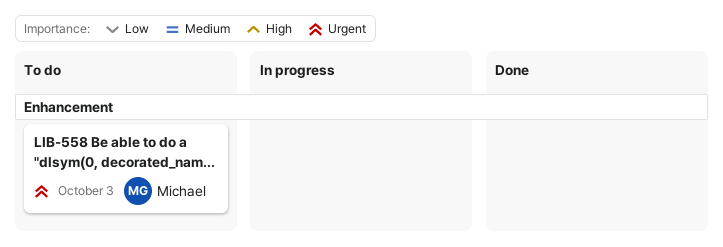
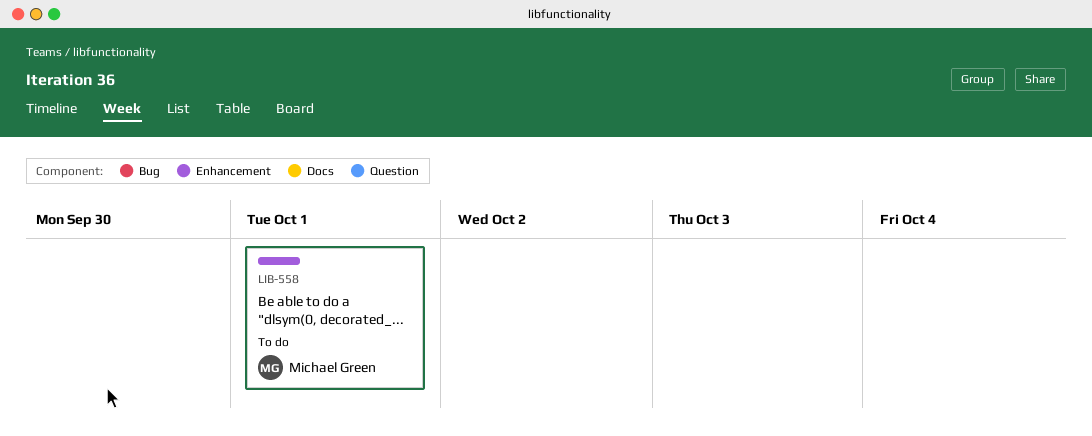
LIB-558, due: Oct 3 -> Oct 1

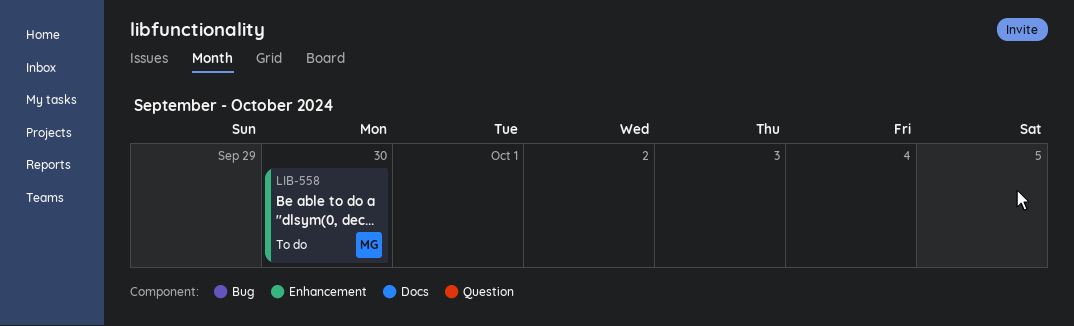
LIB-558, due: Oct 1 -> Sep 30

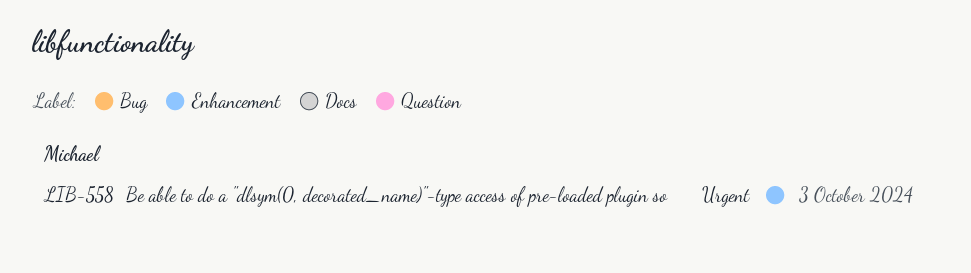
LIB-558, due: Sep 30 -> Oct 3

